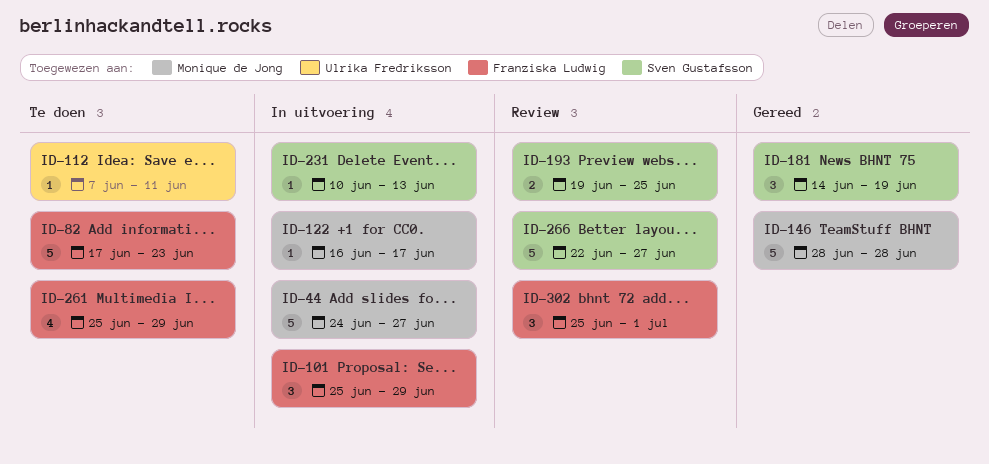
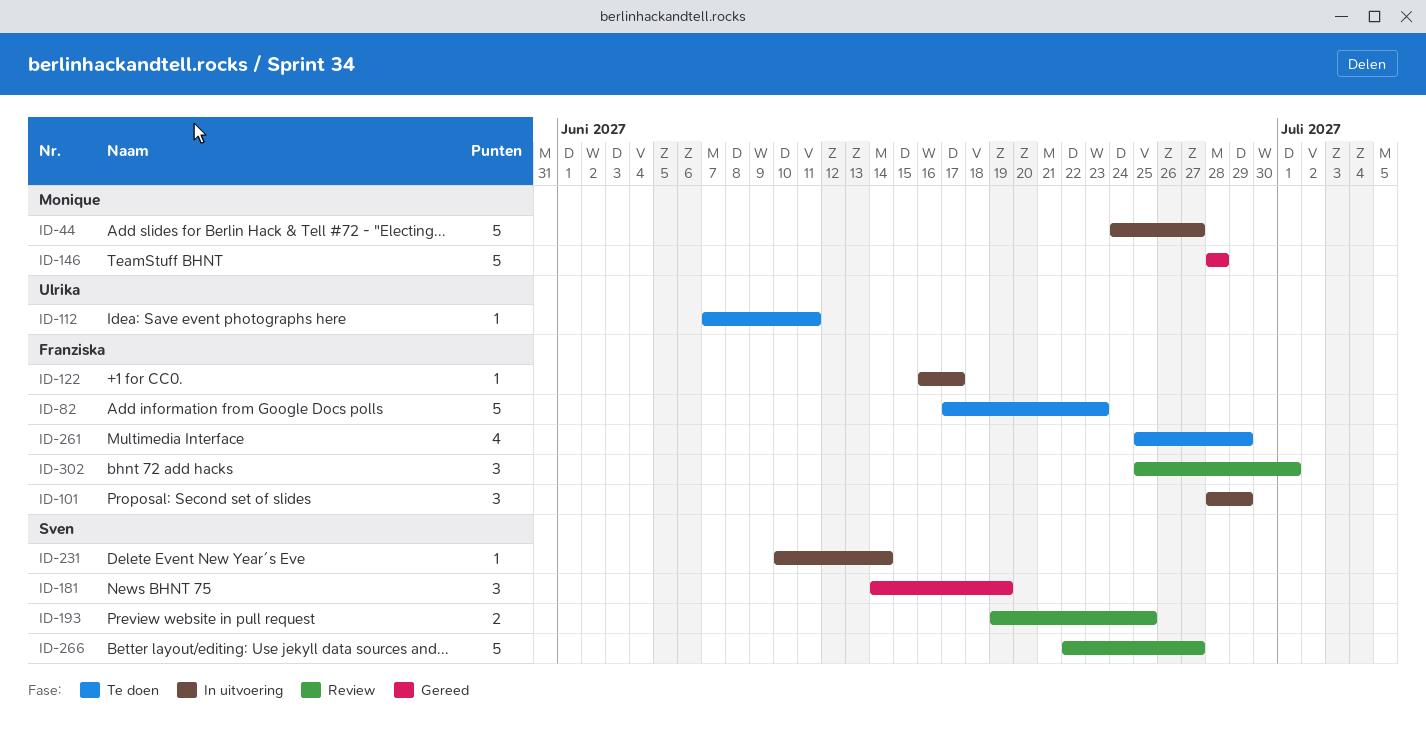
ID-101, start: Jun 25 -> Jun 28
ID-122, owner: Monique de Jong -> Franziska Ludwig
ID-231, due: Jun 13 -> Jun 14

